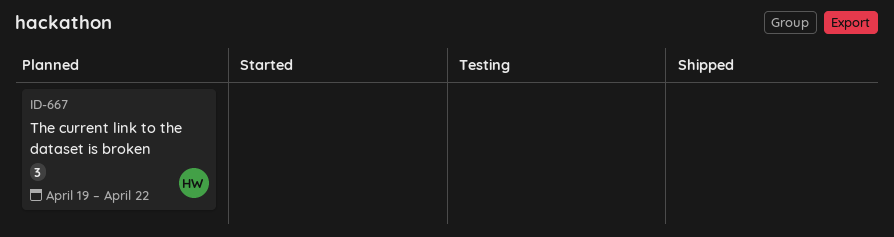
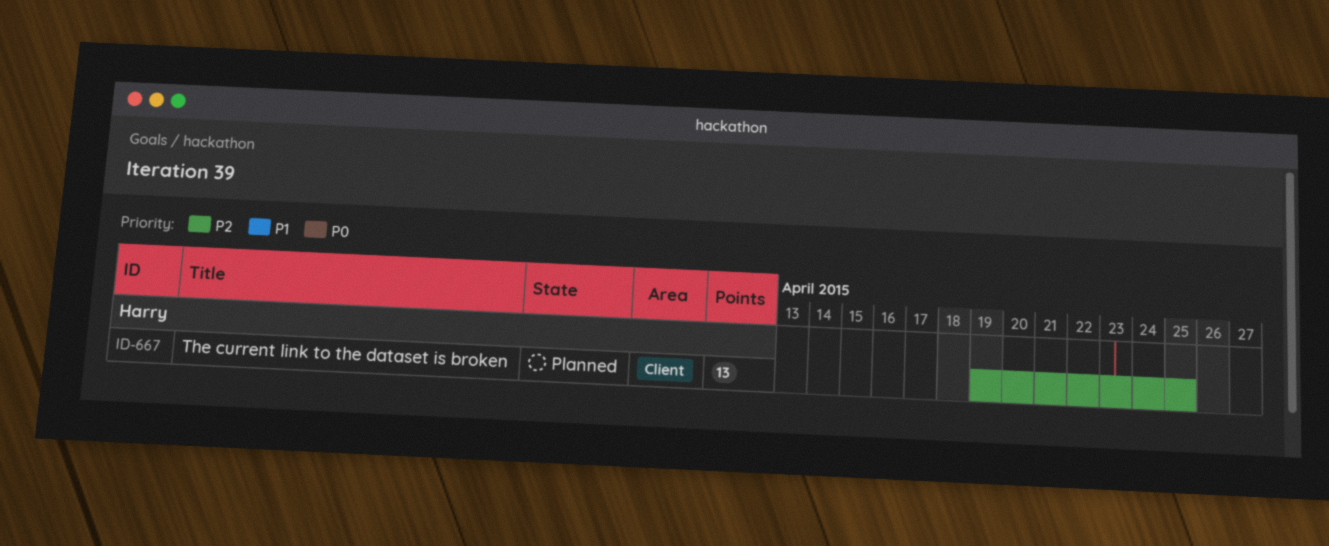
ID-667, estimate: 3 -> 13
ID-667, due: Apr 22 -> Apr 25

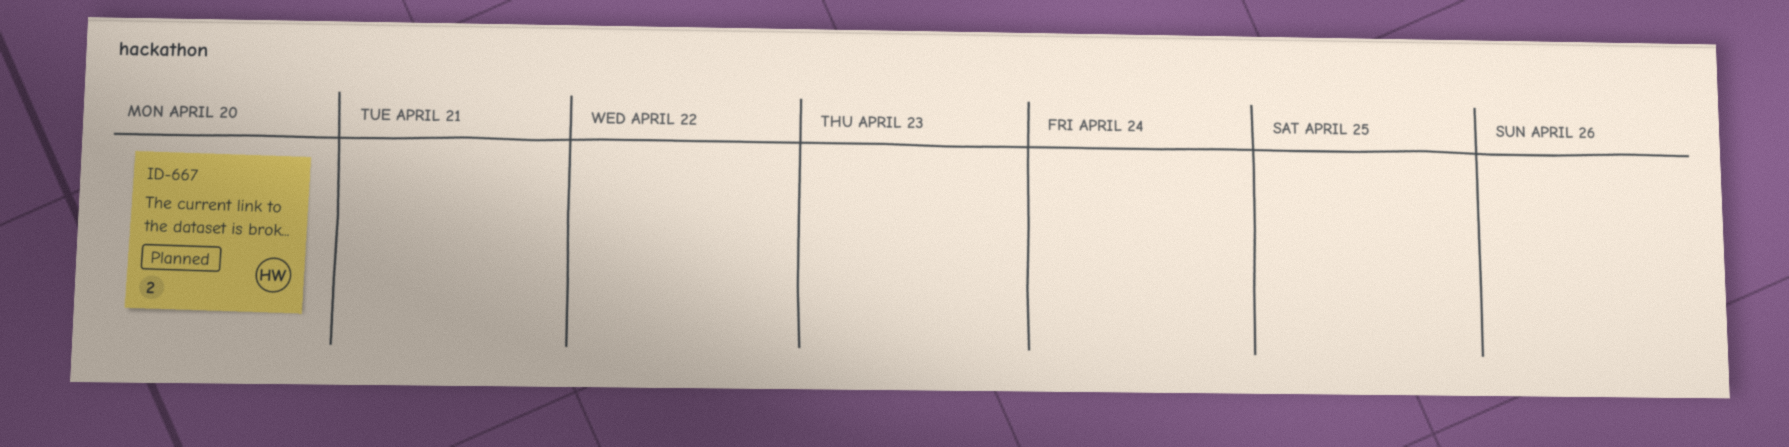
ID-667, estimate: 13 -> 2
ID-667, due: Apr 25 -> Apr 20

